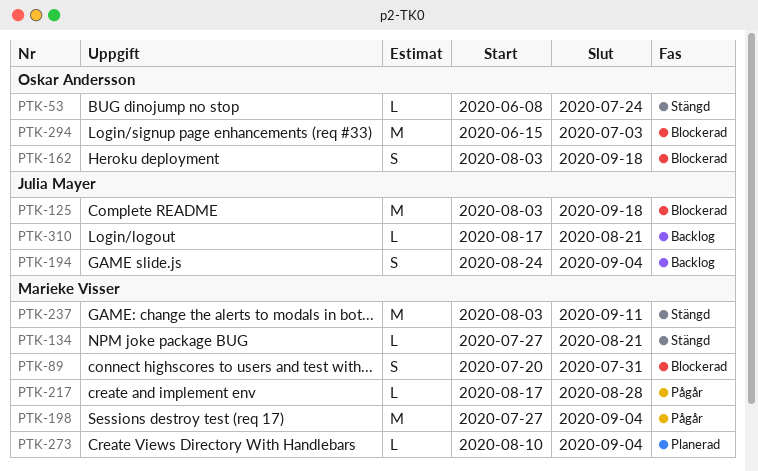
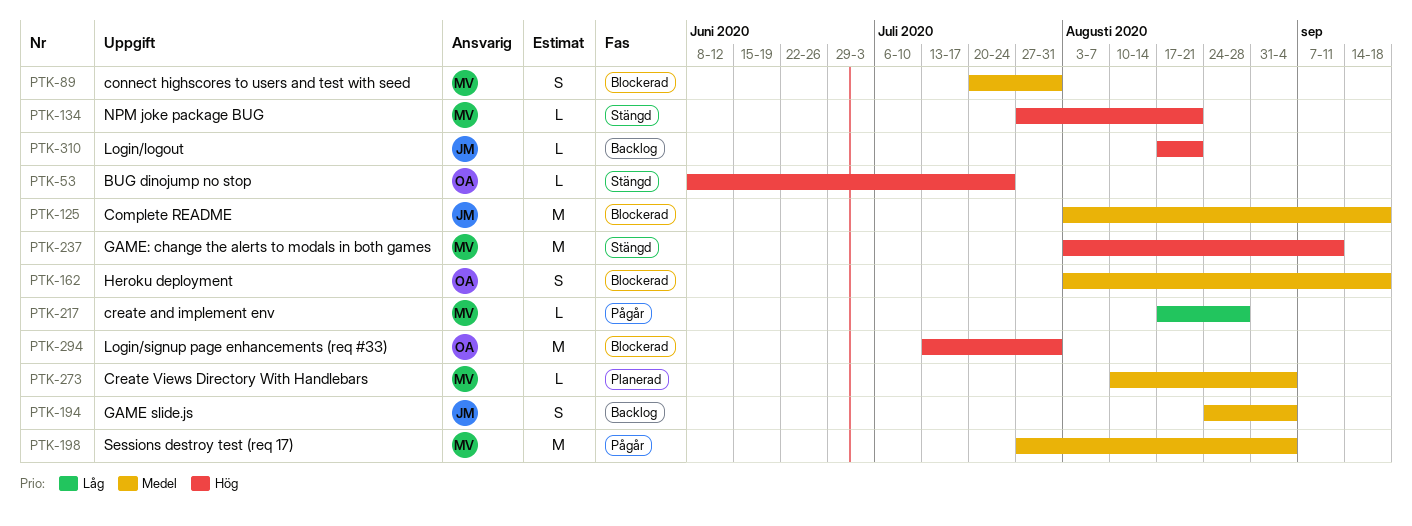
PTK-294, start: Jun 15 -> Jul 13
PTK-294, due: Jul 3 -> Jul 31

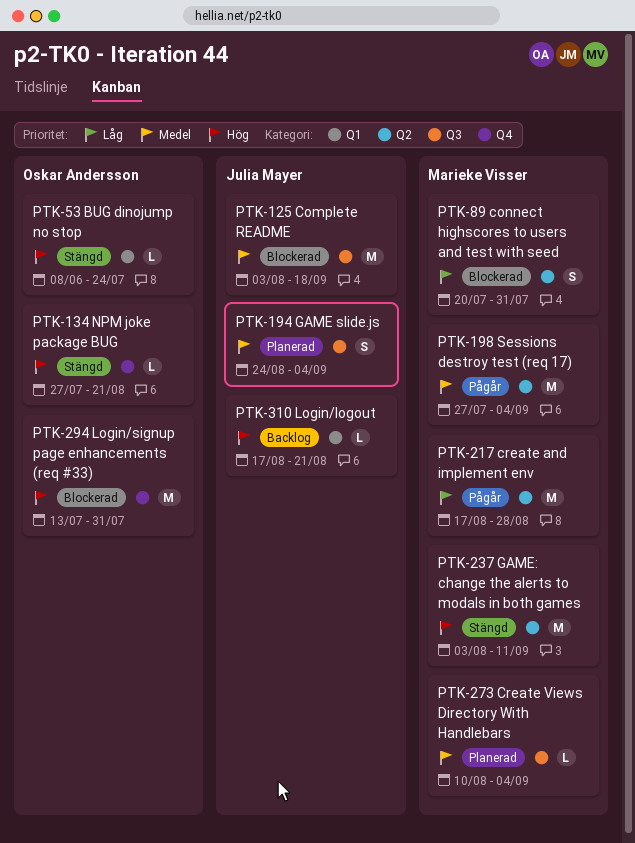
PTK-89, priority: Medel -> Låg
PTK-134, owner: Marieke Visser -> Oskar Andersson
PTK-162: present -> none
PTK-194, status: Backlog -> Planerad
PTK-217, estimate: L -> M

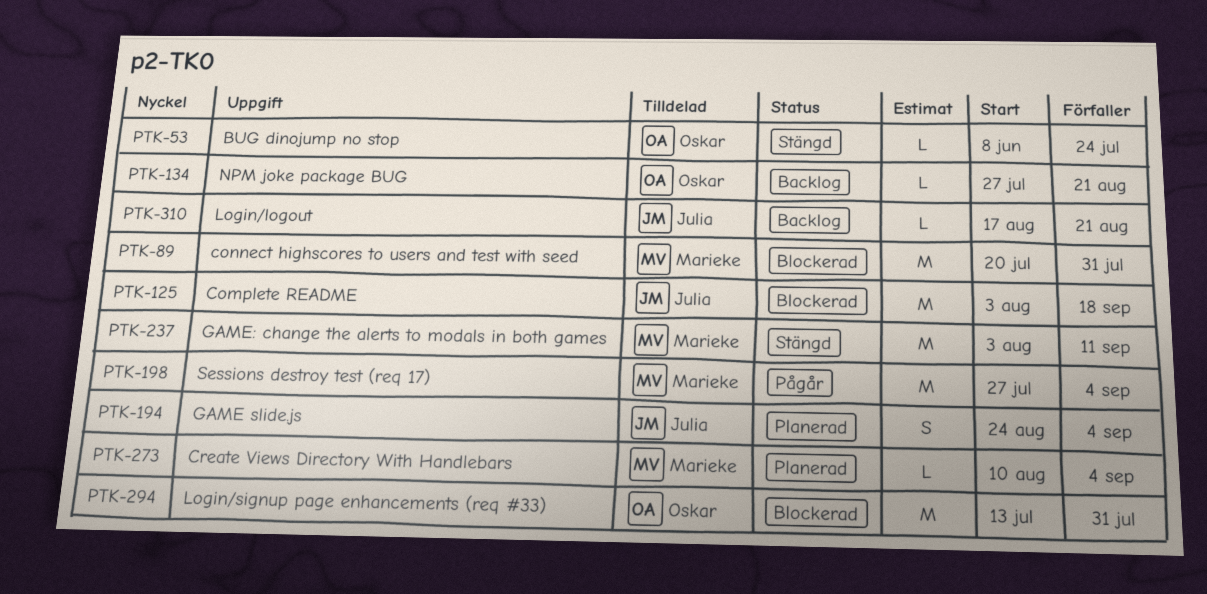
PTK-89, estimate: S -> M
PTK-134, status: Stängd -> Backlog
PTK-217: present -> none

